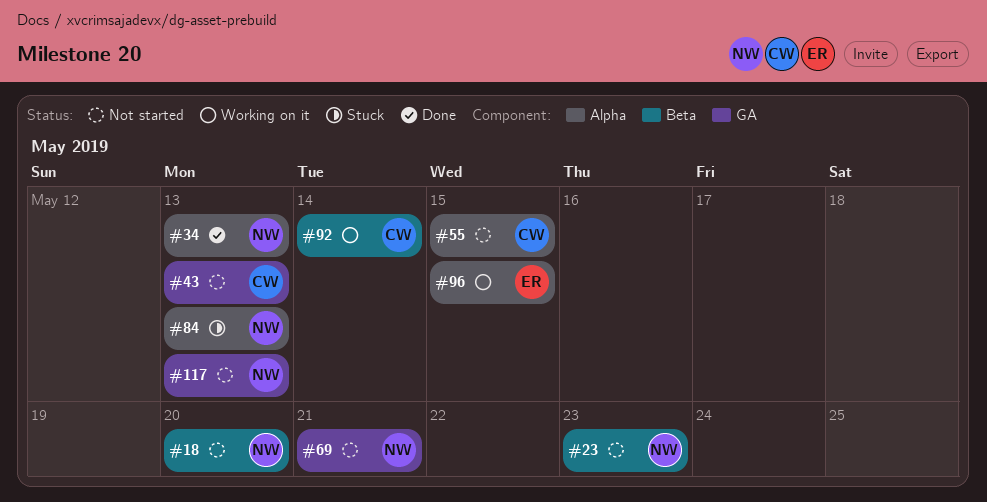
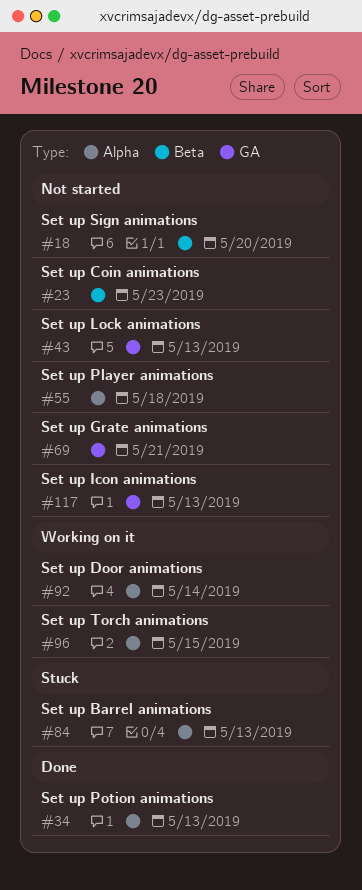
#55, due: May 15 -> May 18
#92, label: Beta -> Alpha

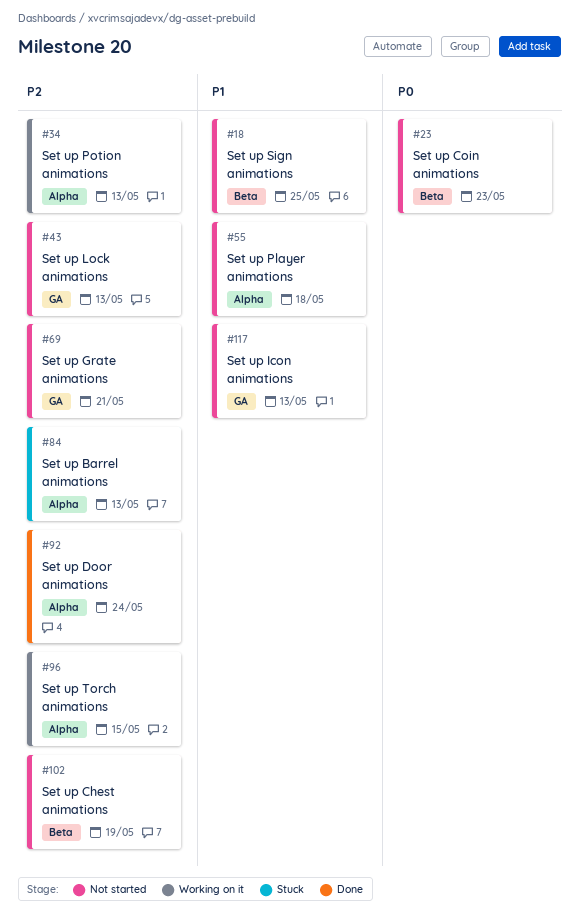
#18, due: May 20 -> May 25
#34, status: Done -> Working on it
#92, status: Working on it -> Done
#92, due: May 14 -> May 24
#102: none -> present

